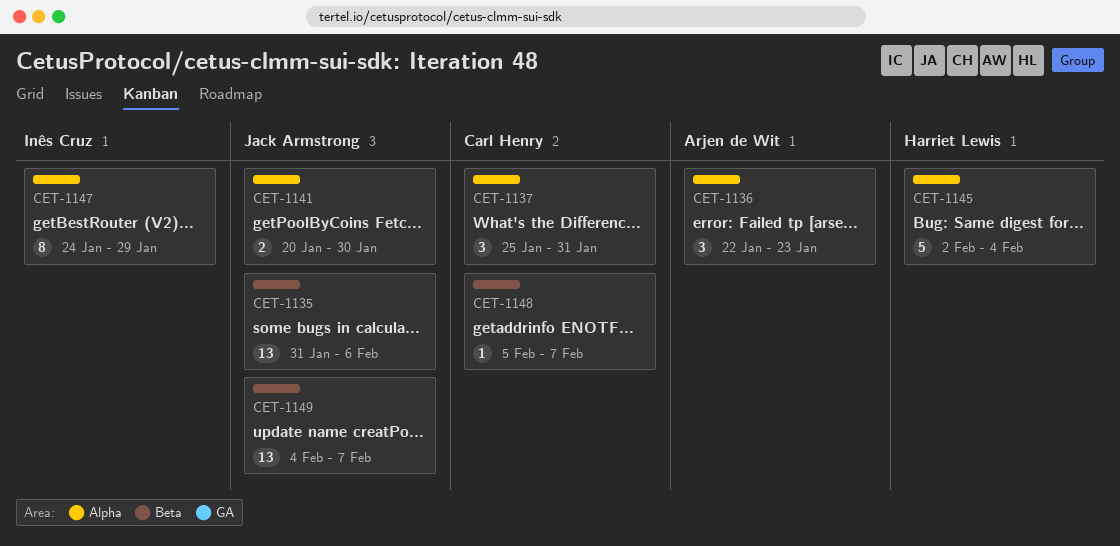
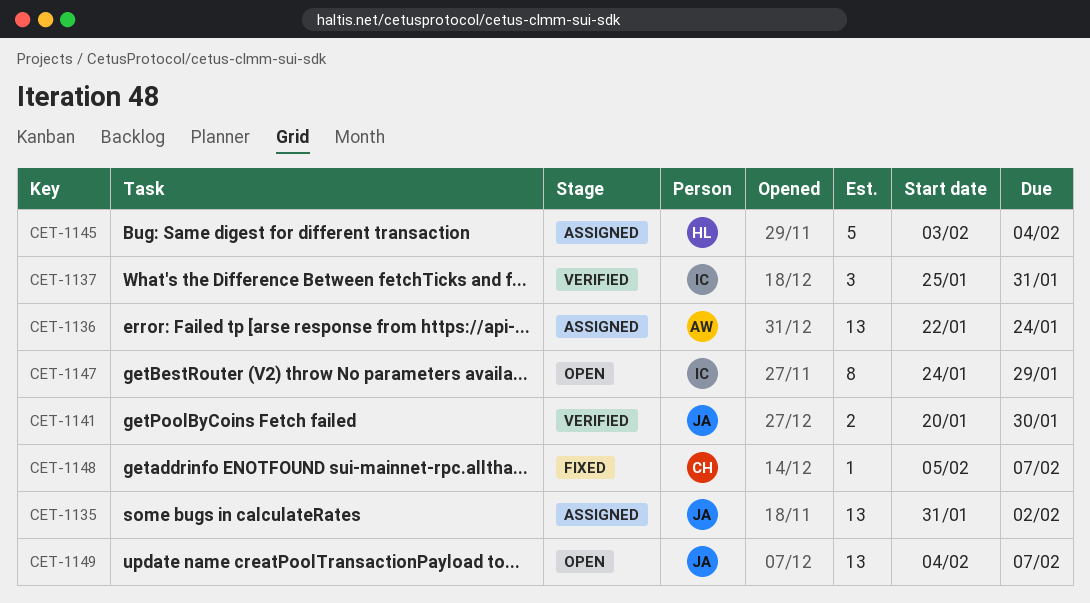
CET-1135, due: Feb 6 -> Feb 2
CET-1136, estimate: 3 -> 13
CET-1136, due: Jan 23 -> Jan 24
CET-1137, owner: Carl Henry -> Inês Cruz
CET-1145, start: Feb 2 -> Feb 3

